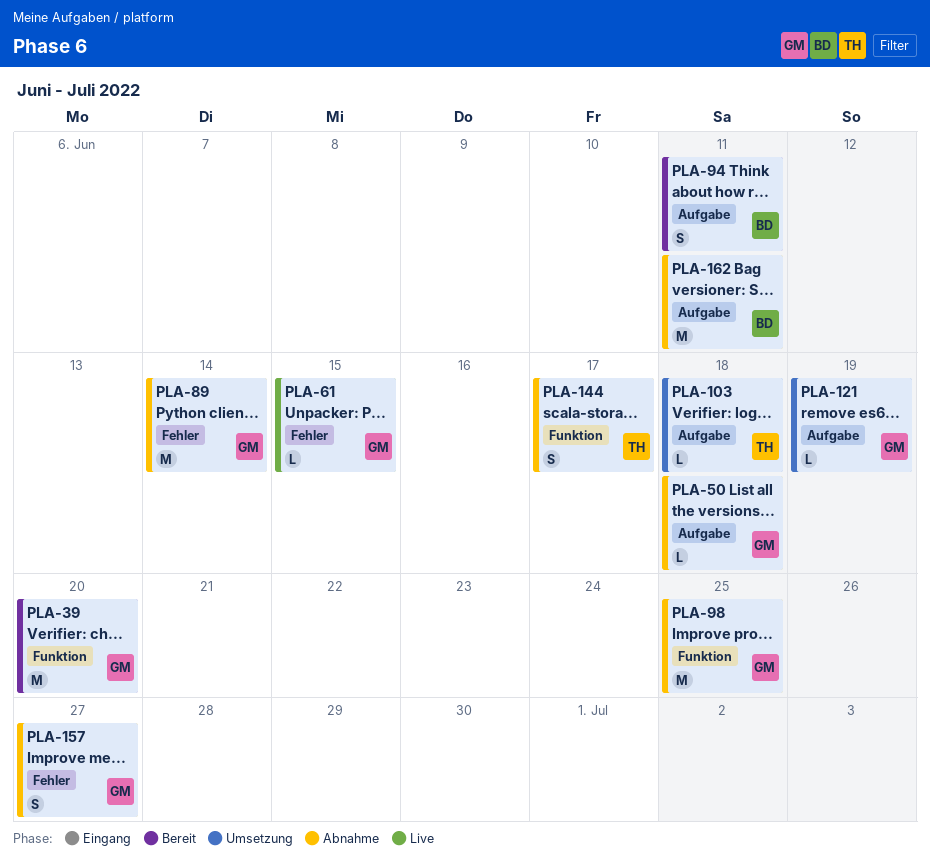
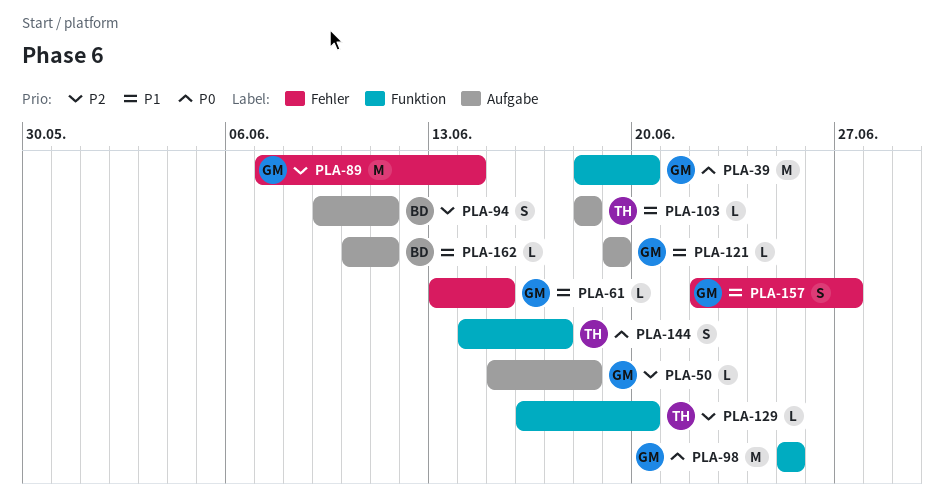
PLA-129: none -> present
PLA-162, estimate: M -> L

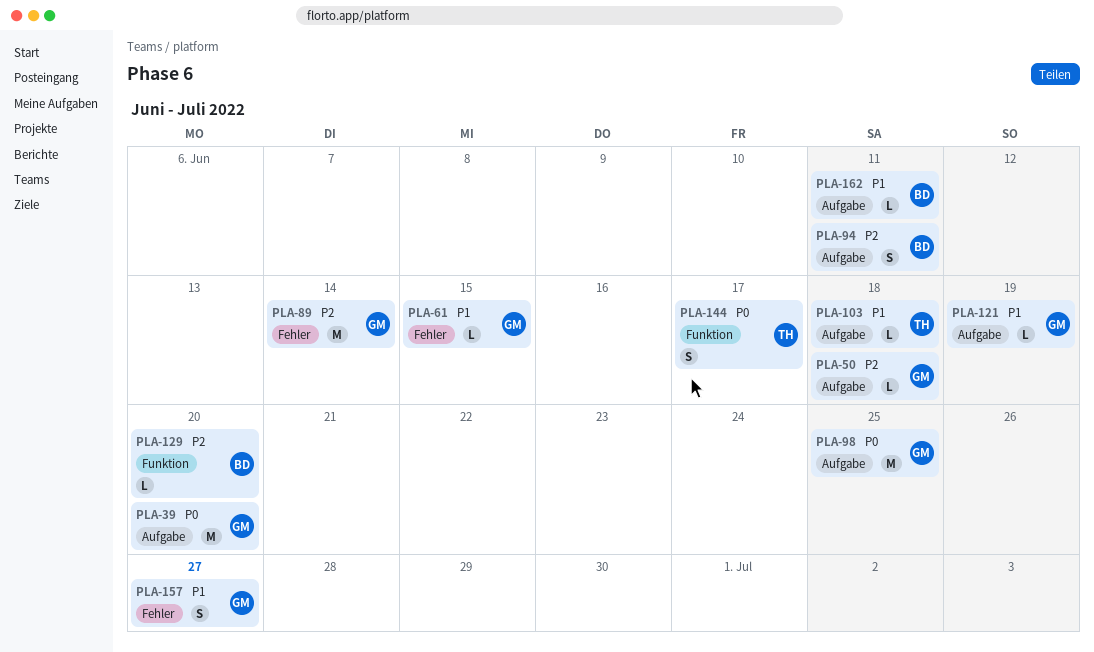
PLA-39, label: Funktion -> Aufgabe
PLA-98, label: Funktion -> Aufgabe
PLA-129, owner: TH -> BD

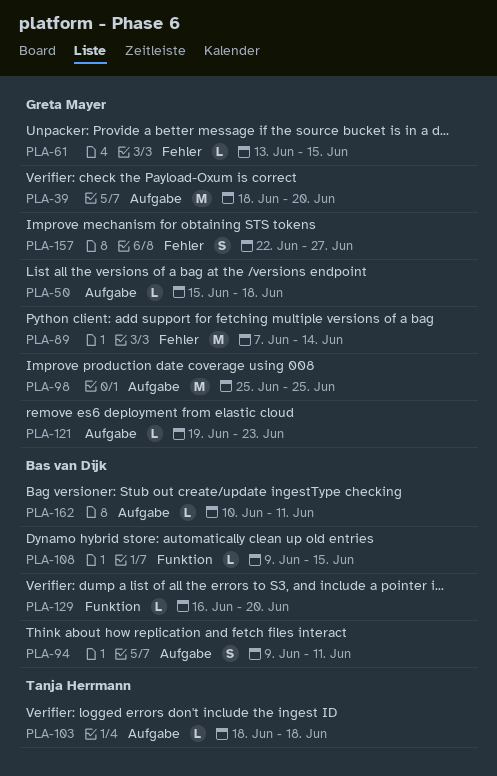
PLA-108: none -> present
PLA-121, due: Jun 19 -> Jun 23
PLA-144: present -> none

